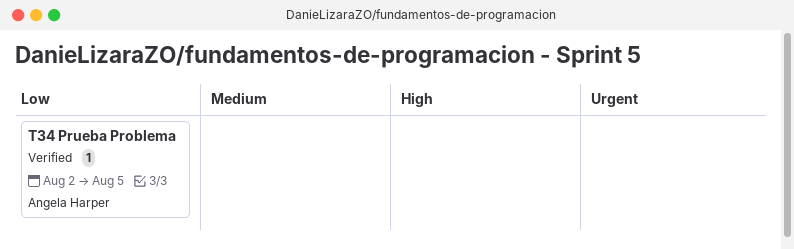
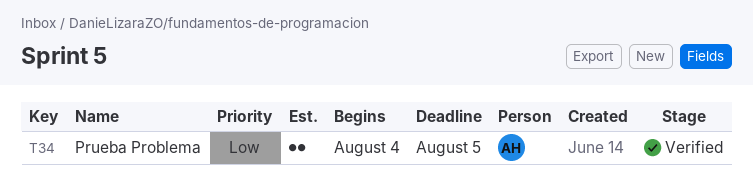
T34, estimate: 1 -> 2
T34, start: Aug 2 -> Aug 4

